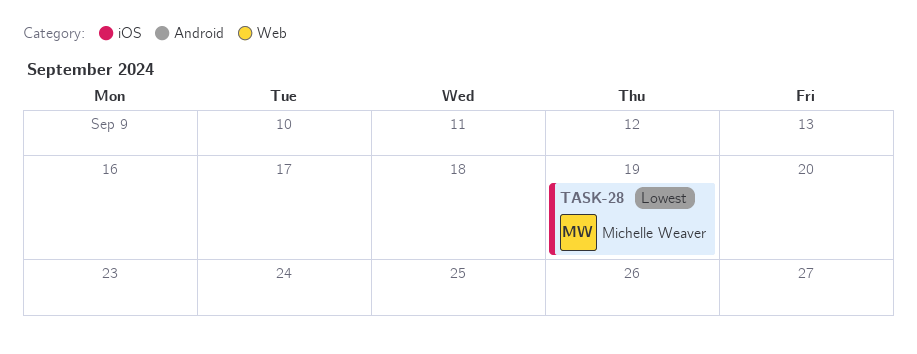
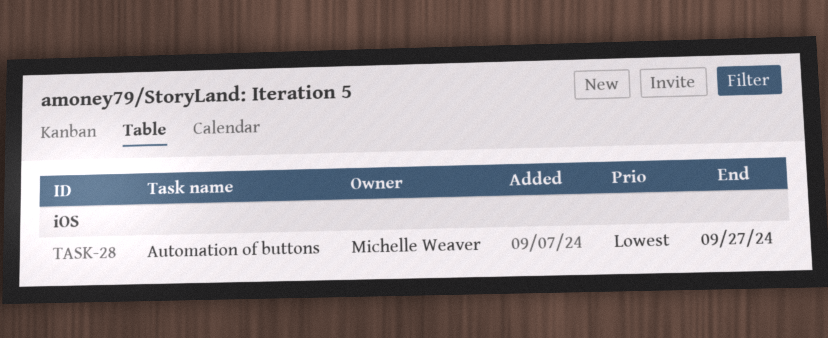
TASK-28, due: Sep 19 -> Sep 27

